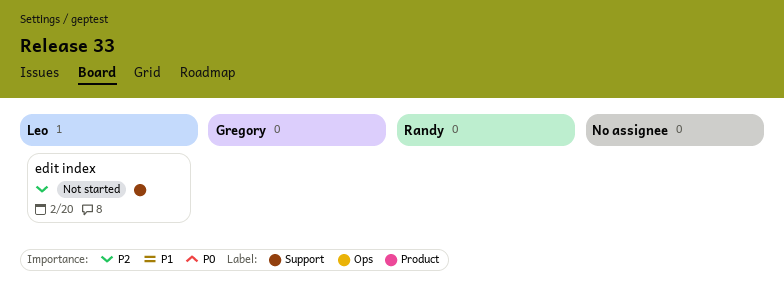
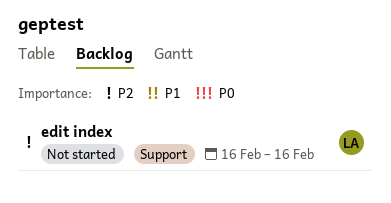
edit index, due: Feb 20 -> Feb 16

